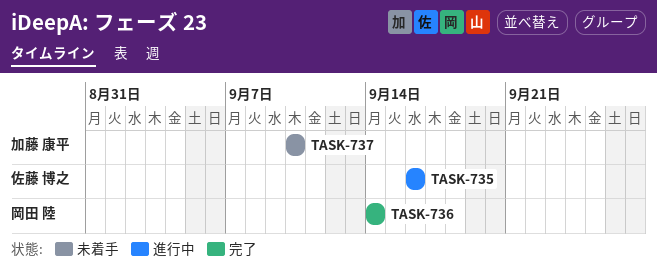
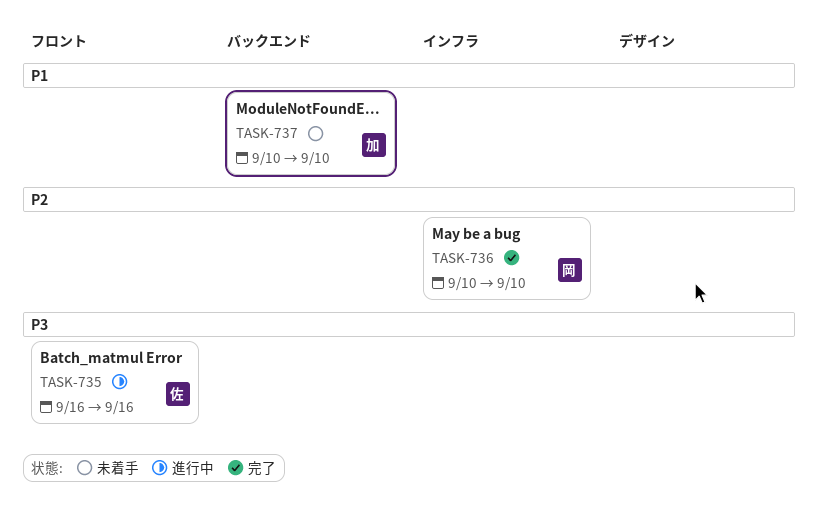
TASK-736, start: Sep 14 -> Sep 10
TASK-736, due: Sep 14 -> Sep 10

